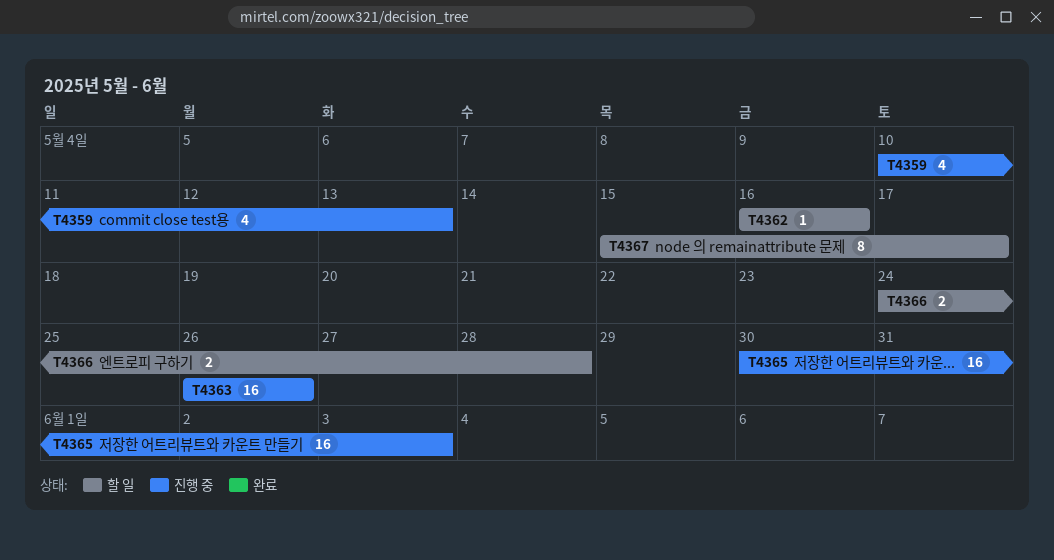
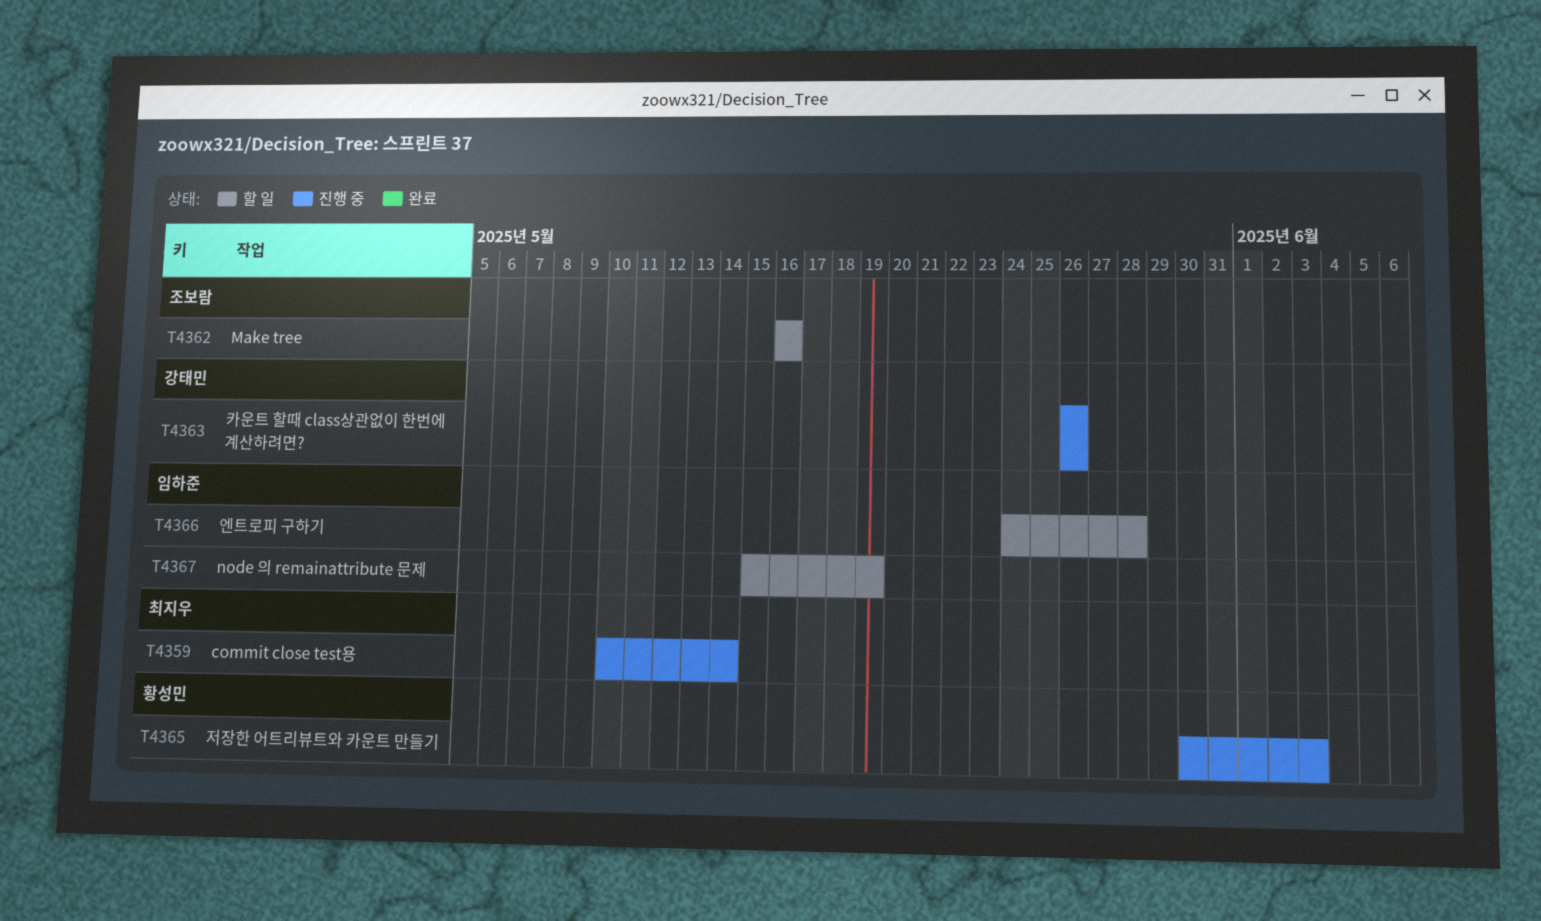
T4359, due: May 13 -> May 14
T4367, due: May 17 -> May 19

